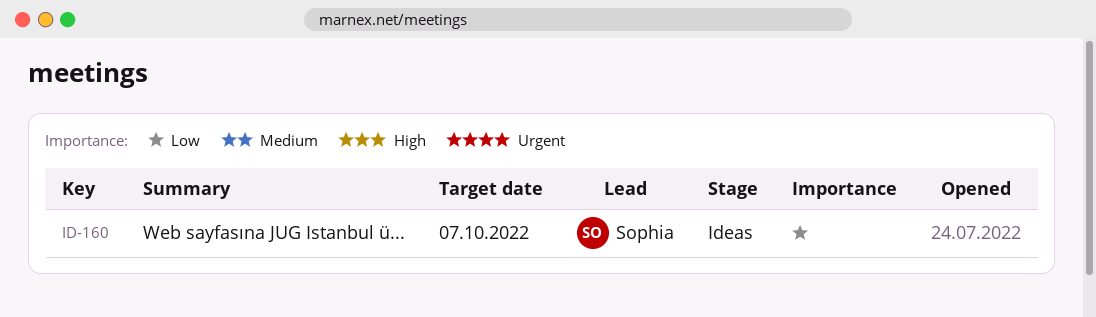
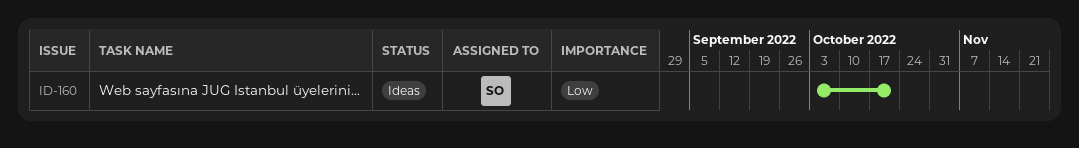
ID-160, due: Oct 7 -> Oct 21

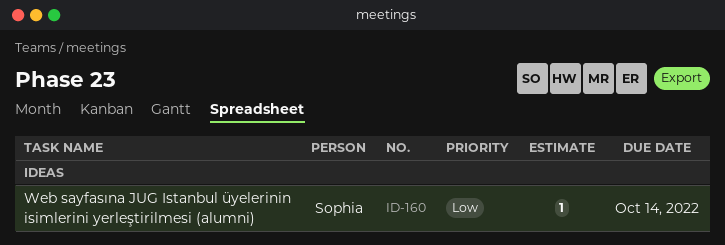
ID-160, due: Oct 21 -> Oct 14

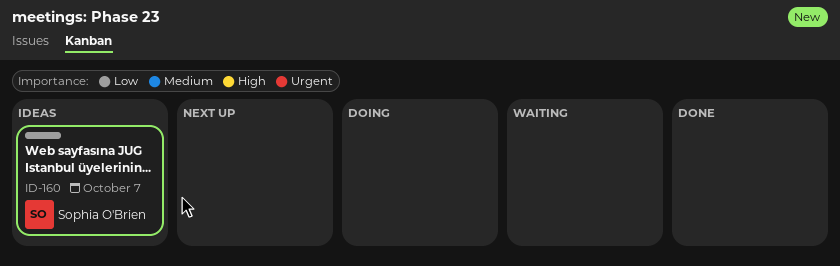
ID-160, due: Oct 14 -> Oct 7

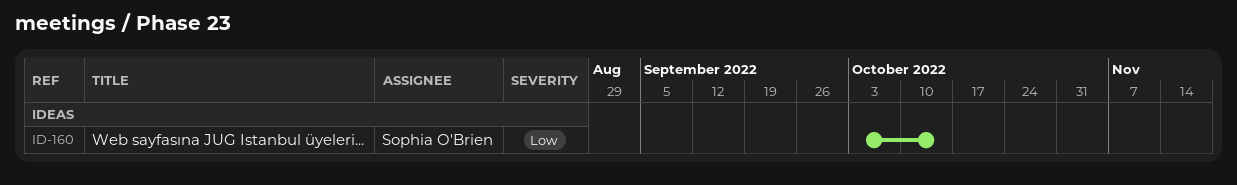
ID-160, due: Oct 7 -> Oct 14

